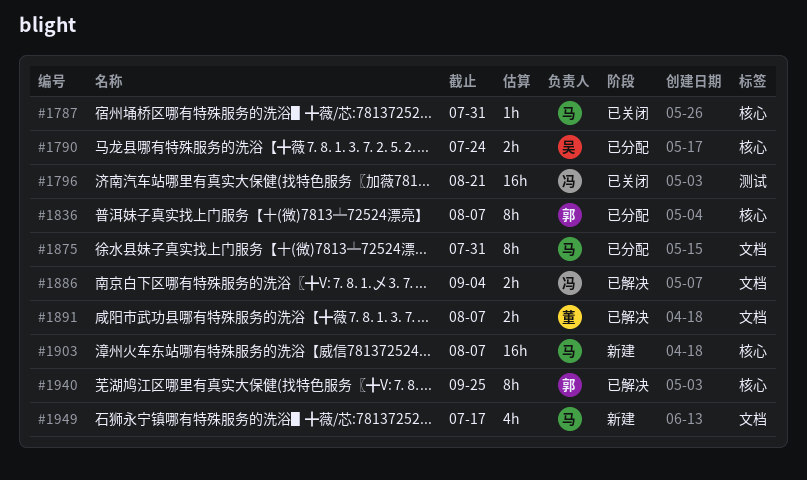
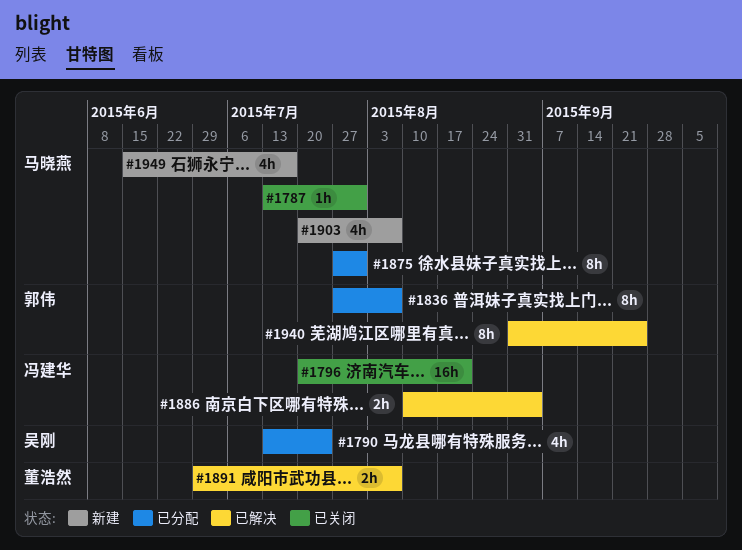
#1790, estimate: 2h -> 4h
#1903, estimate: 16h -> 4h

